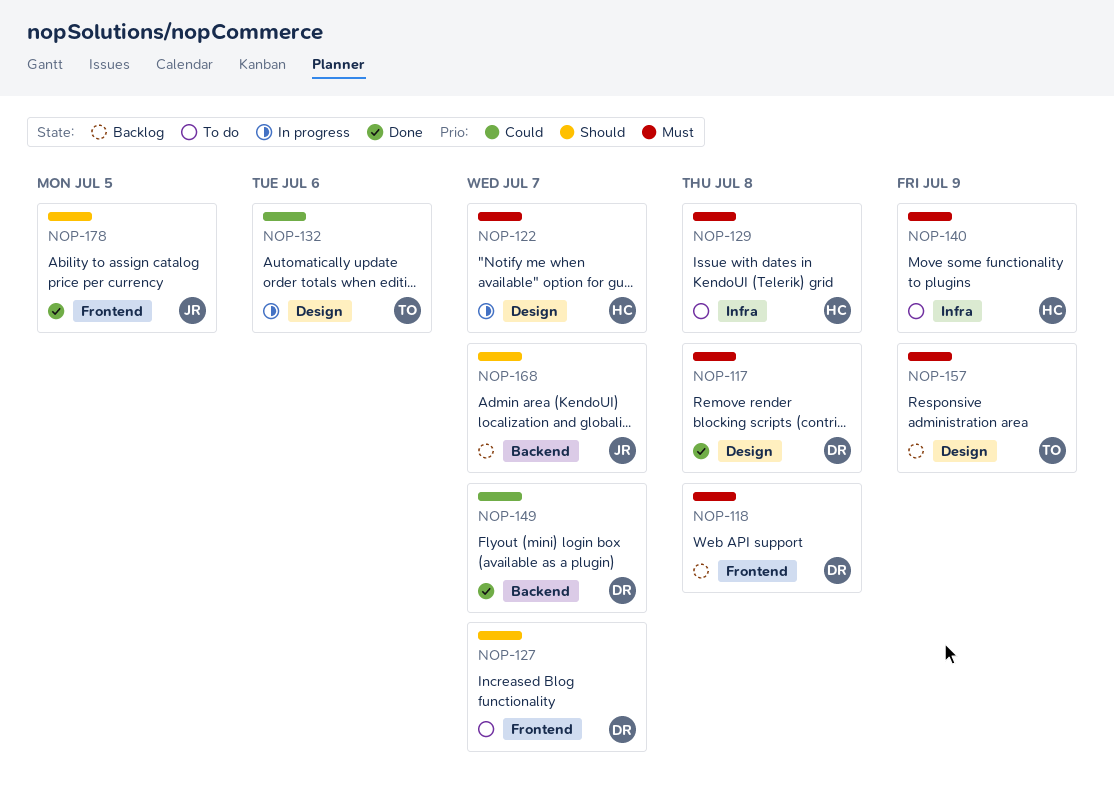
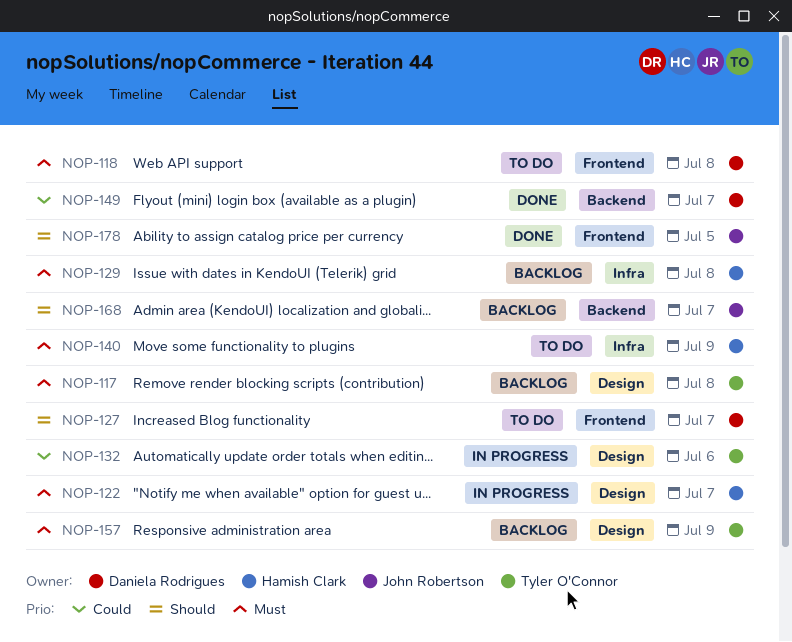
NOP-117, status: Done -> Backlog
NOP-117, owner: Daniela Rodrigues -> Tyler O'Connor
NOP-118, status: Backlog -> To do
NOP-129, status: To do -> Backlog

